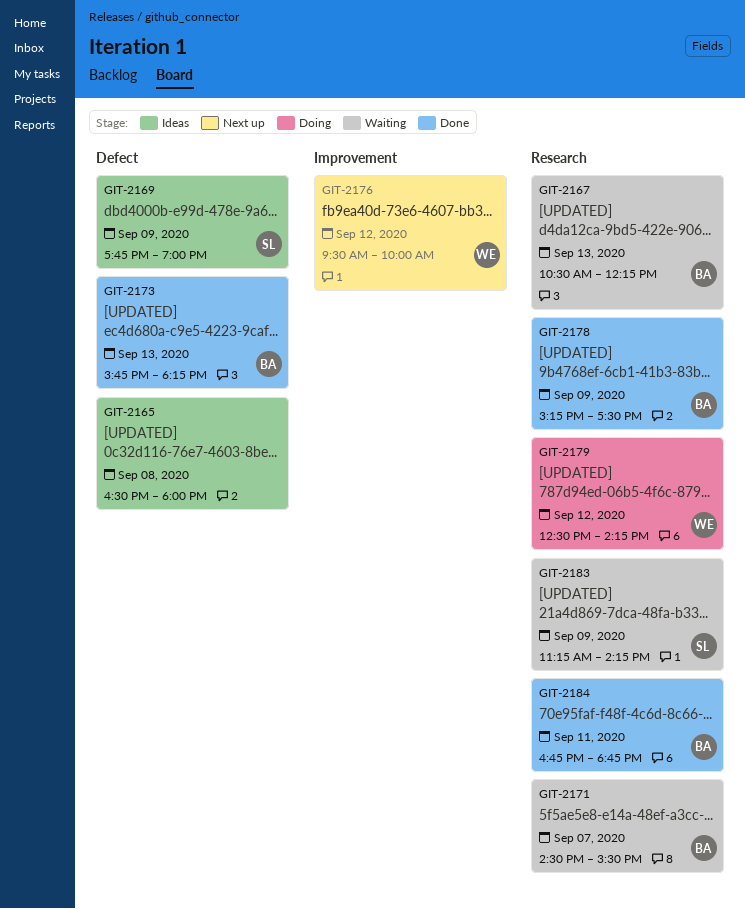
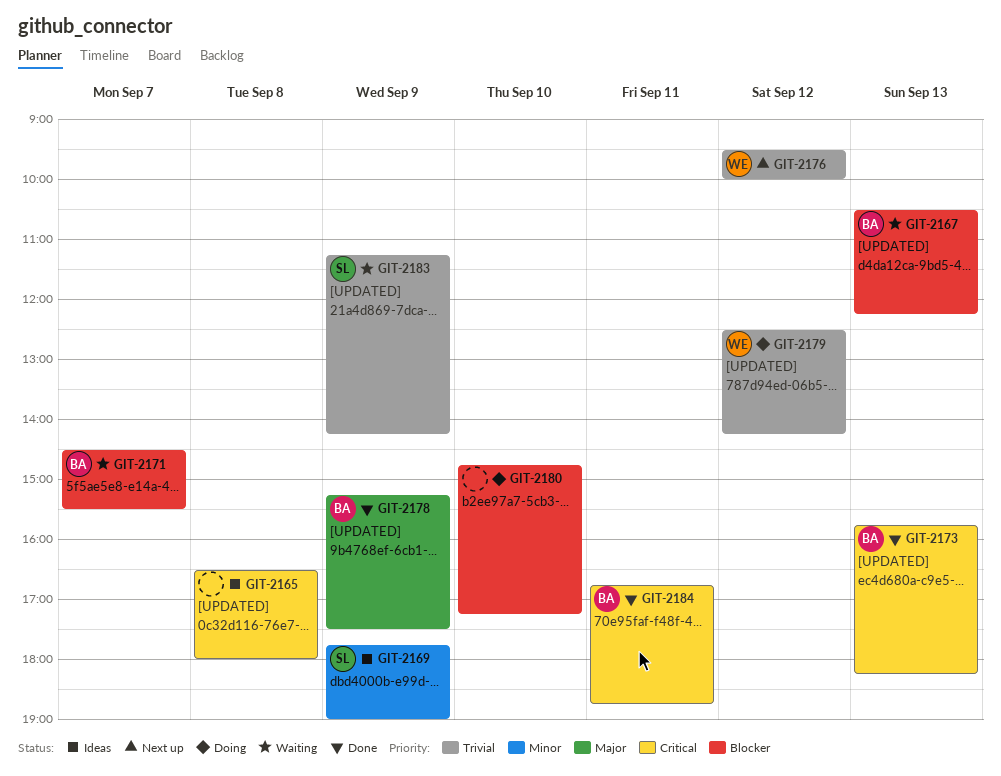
GIT-2180: none -> present

